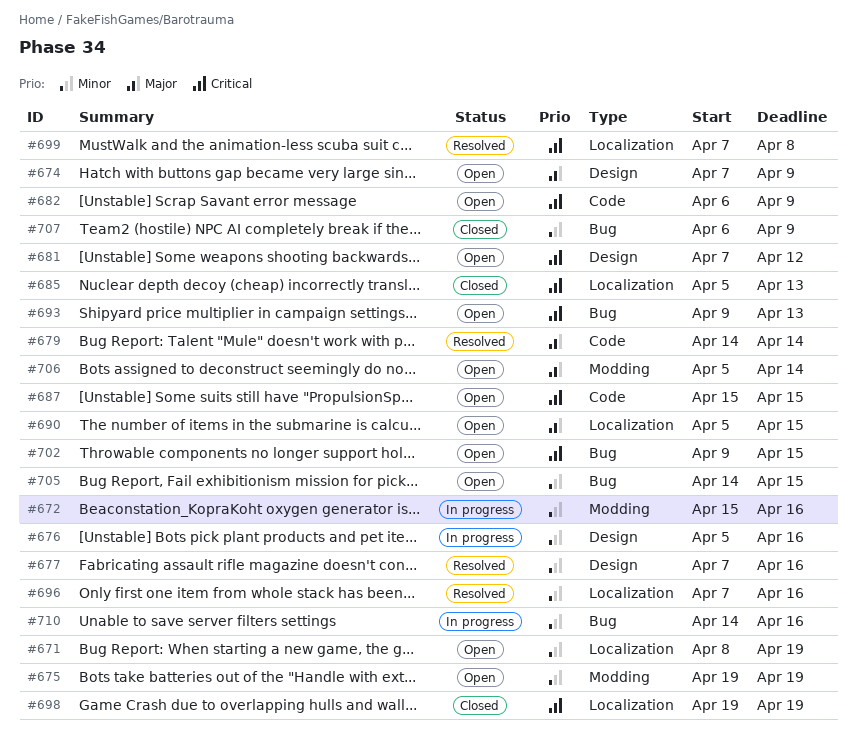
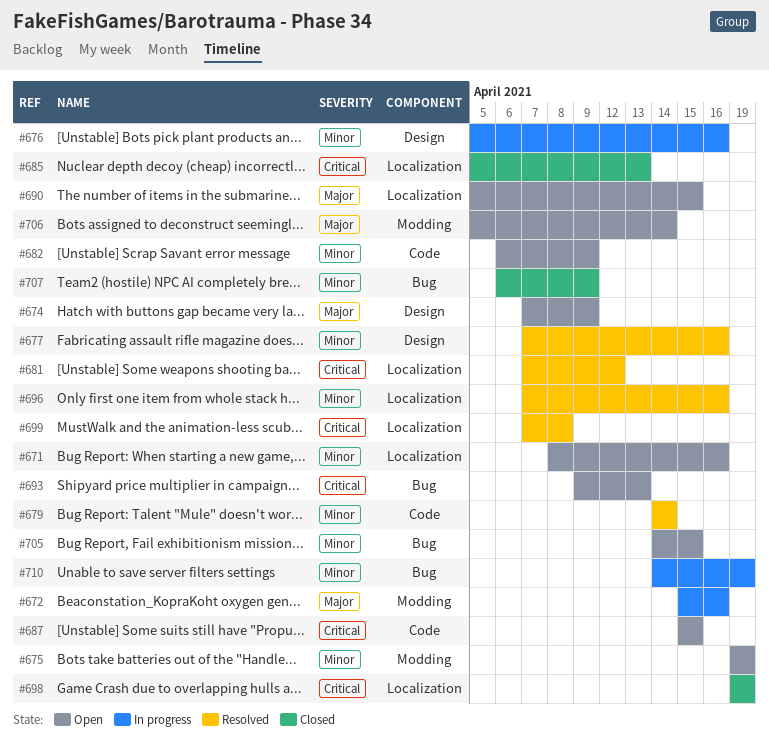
#671, due: Apr 19 -> Apr 16
#672, priority: Minor -> Major
#679, priority: Major -> Minor
#681, status: Open -> Resolved
#681, label: Design -> Localization
#682, priority: Critical -> Minor
#702: present -> none
#710, due: Apr 16 -> Apr 19

